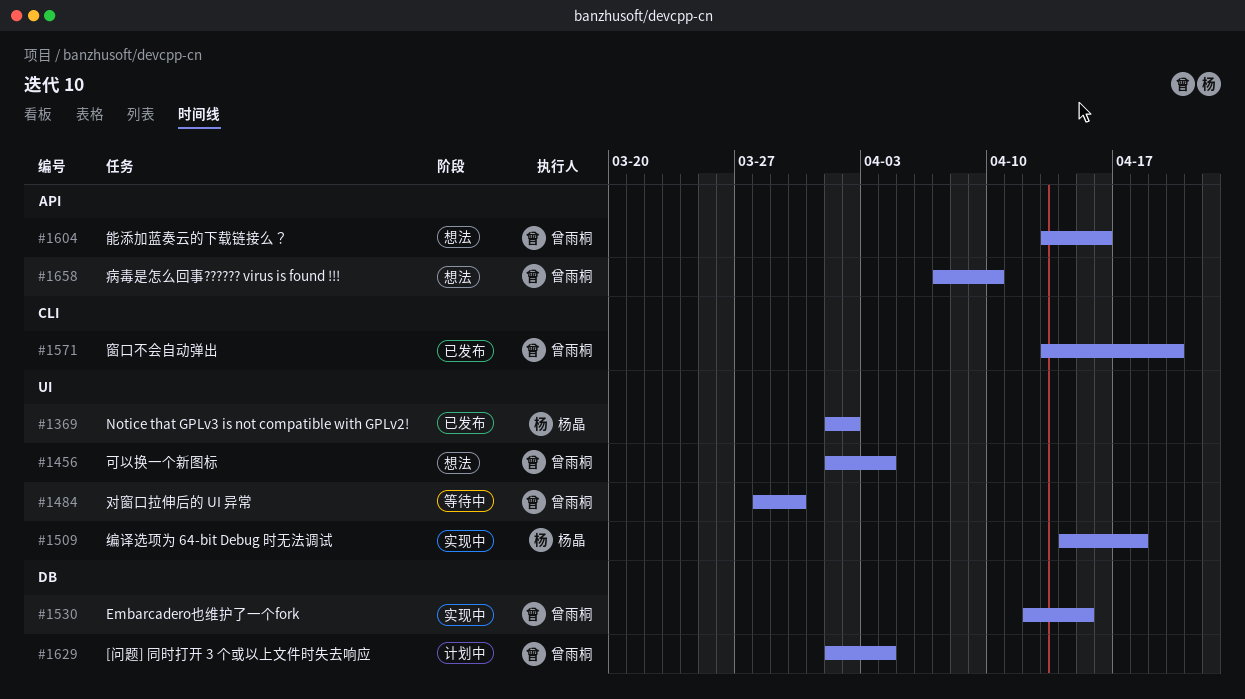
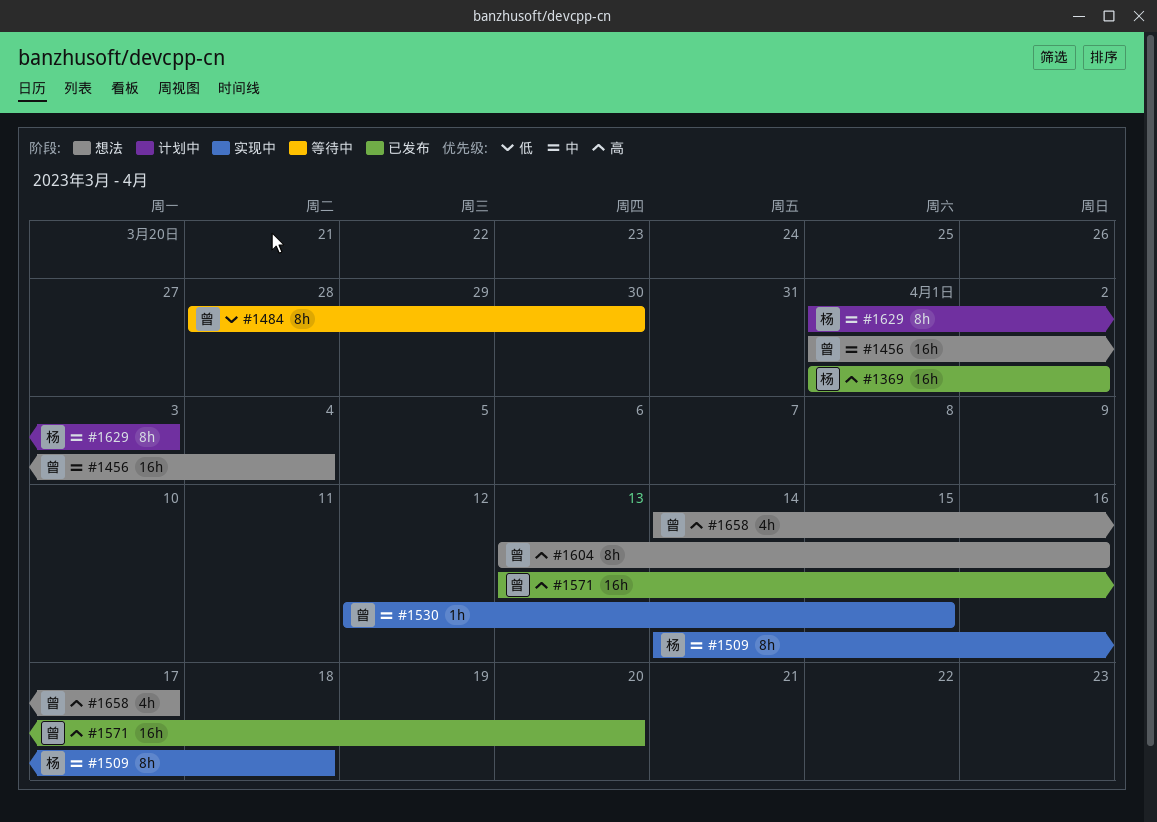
#1629, owner: 曾雨桐 -> 杨晶
#1629, due: Apr 4 -> Apr 3
#1658, start: Apr 7 -> Apr 14
#1658, due: Apr 10 -> Apr 17

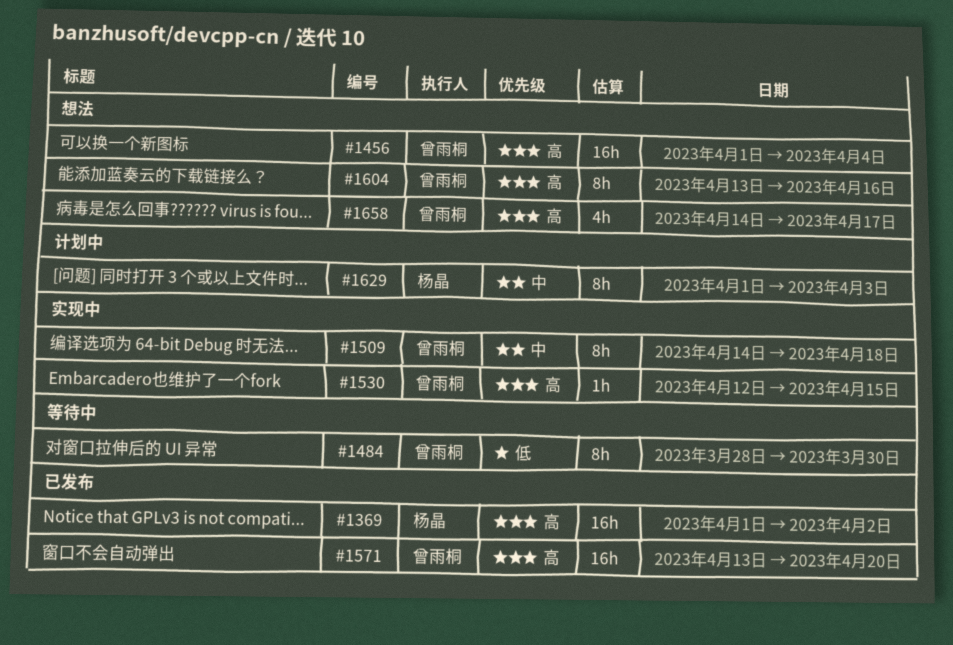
#1456, priority: 中 -> 高
#1509, owner: 杨晶 -> 曾雨桐
#1530, priority: 中 -> 高

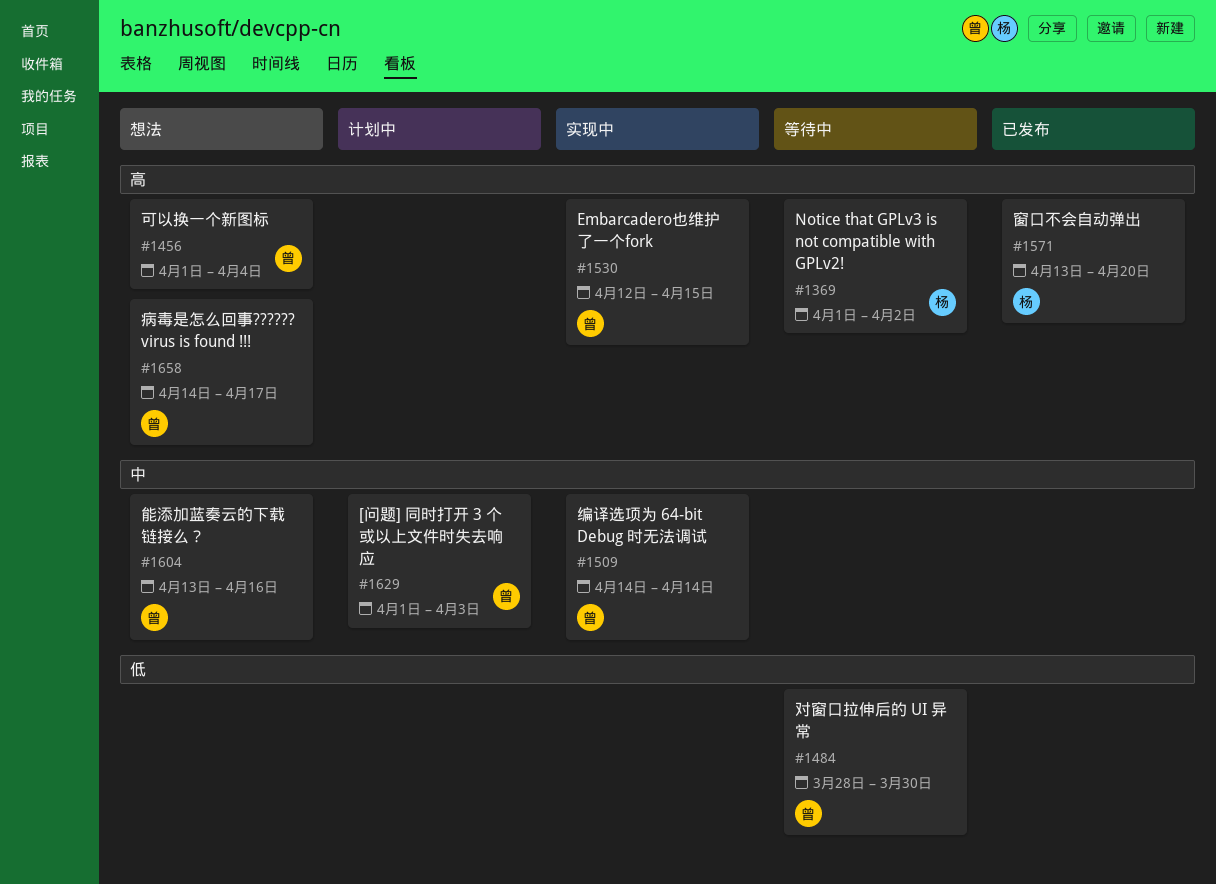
#1369, status: 已发布 -> 等待中
#1509, due: Apr 18 -> Apr 14
#1571, owner: 曾雨桐 -> 杨晶
#1604, priority: 高 -> 中
#1629, owner: 杨晶 -> 曾雨桐

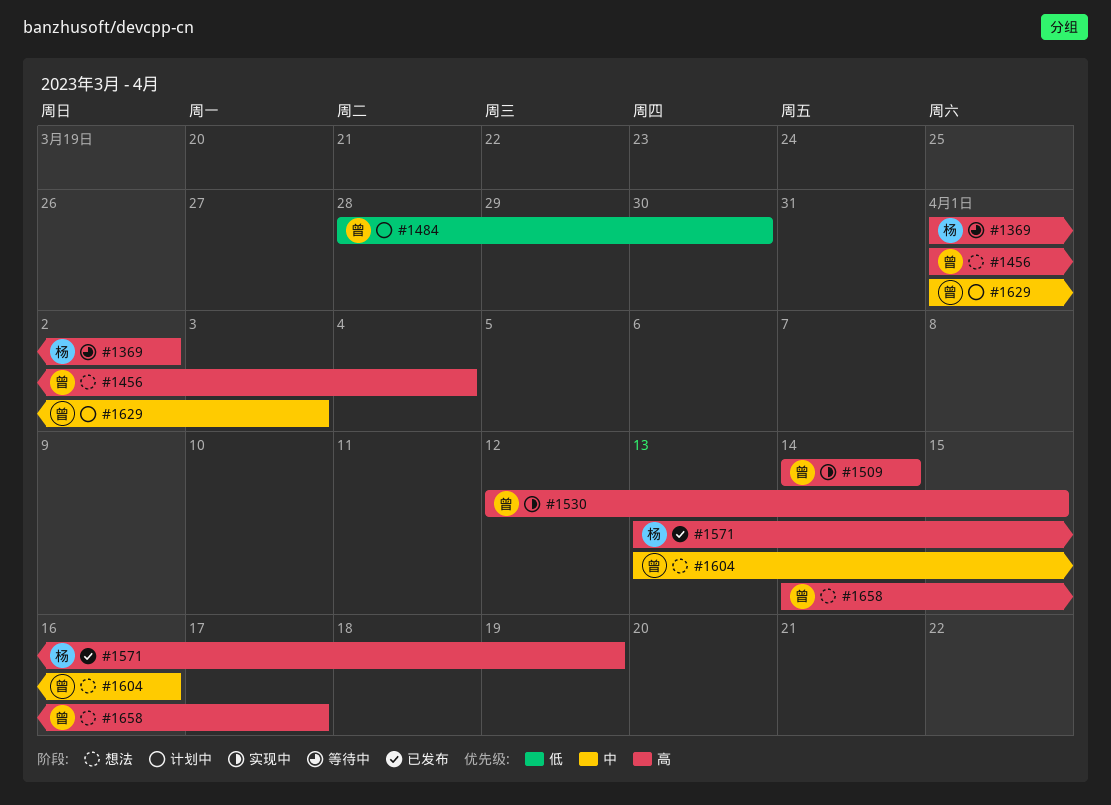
#1484, status: 等待中 -> 计划中
#1509, priority: 中 -> 高
#1571, due: Apr 20 -> Apr 19

